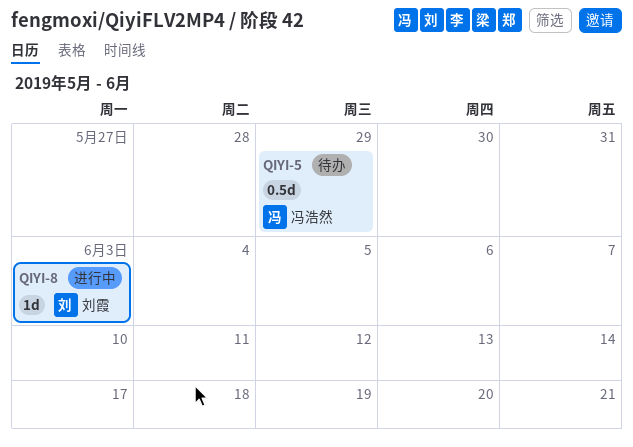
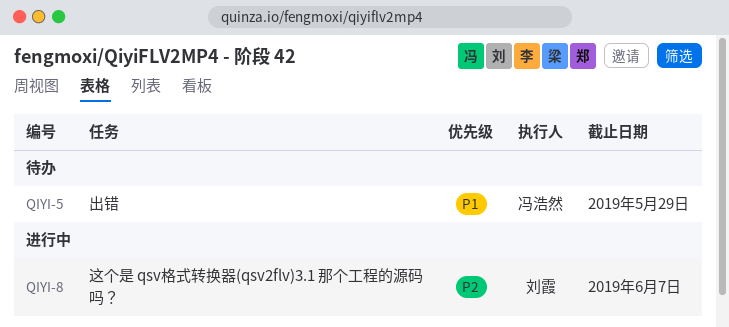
QIYI-8, due: Jun 3 -> Jun 7

